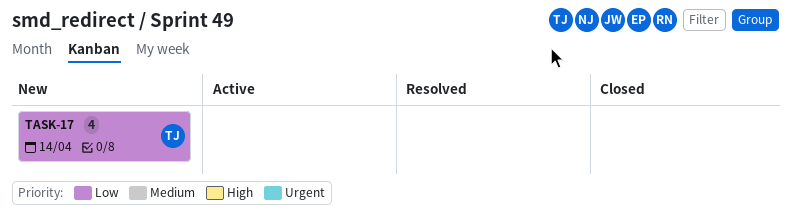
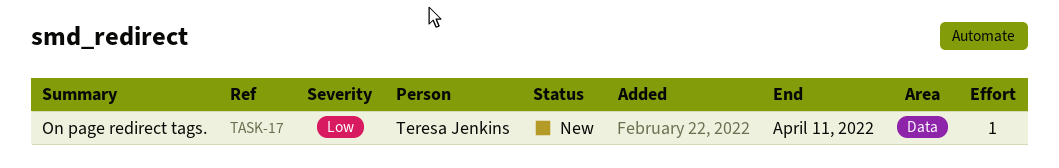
TASK-17, estimate: 4 -> 1
TASK-17, due: Apr 14 -> Apr 11

